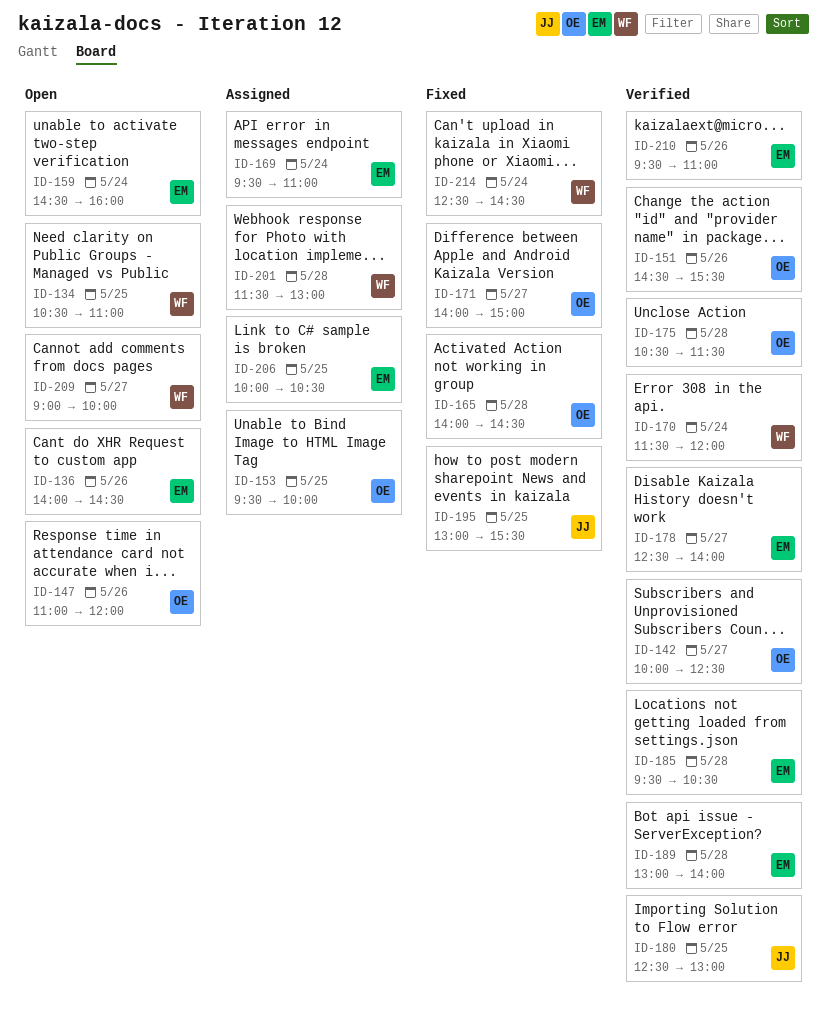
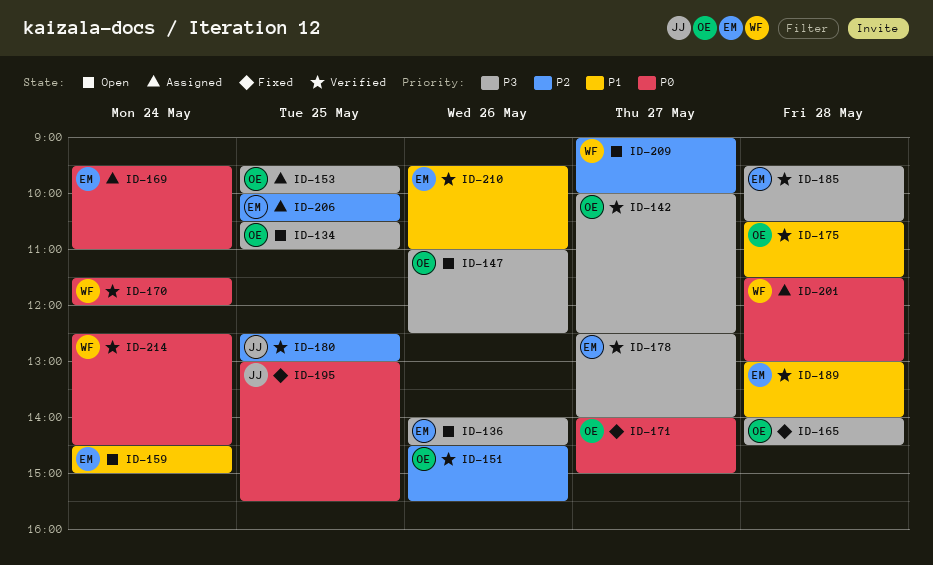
ID-134, owner: WF -> OE
ID-147, ends: 12:00 -> 12:30
ID-159, ends: 16:00 -> 15:00
ID-214, status: Fixed -> Verified

